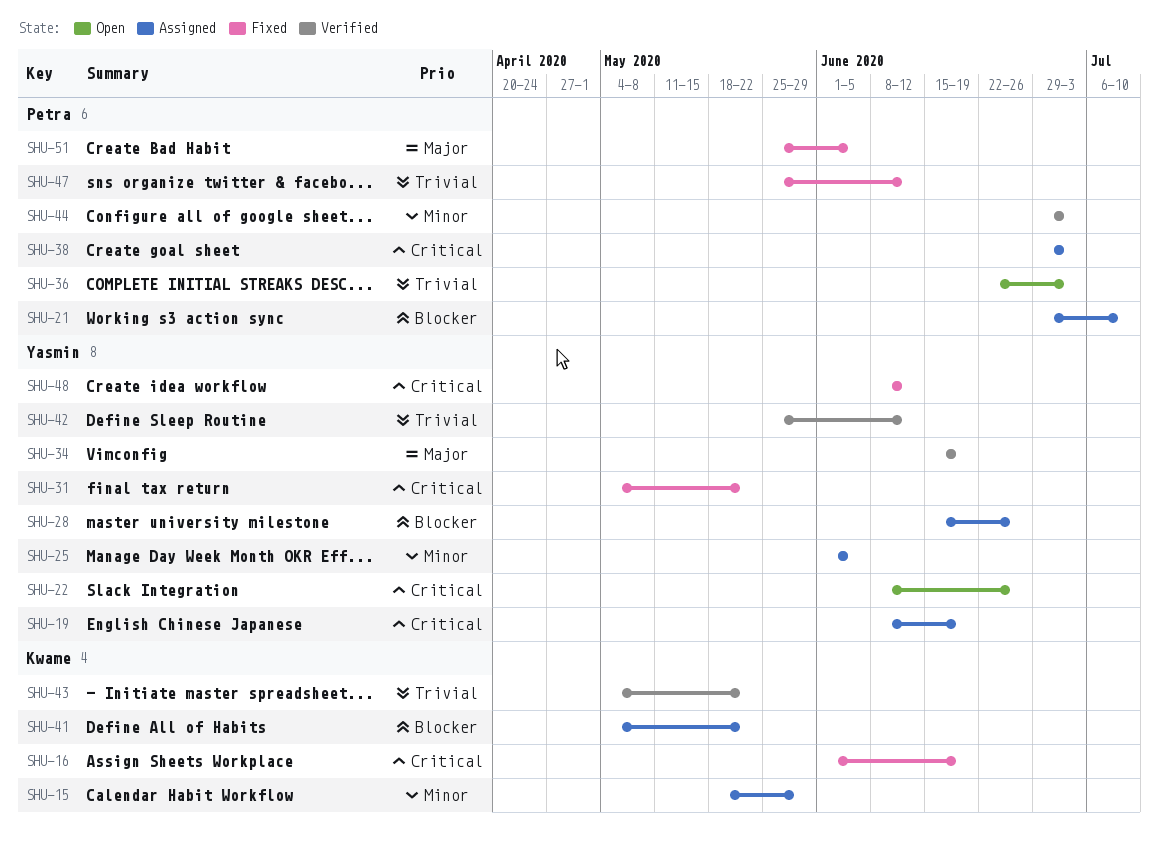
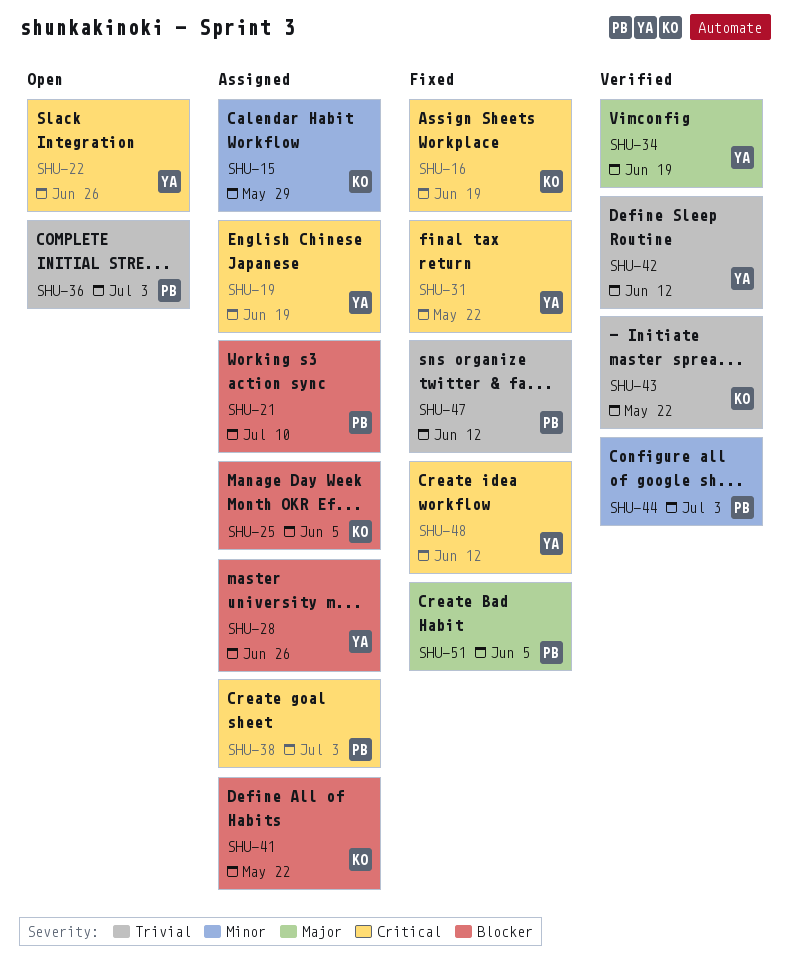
SHU-25, owner: Yasmin -> Kwame
SHU-25, priority: Minor -> Blocker

